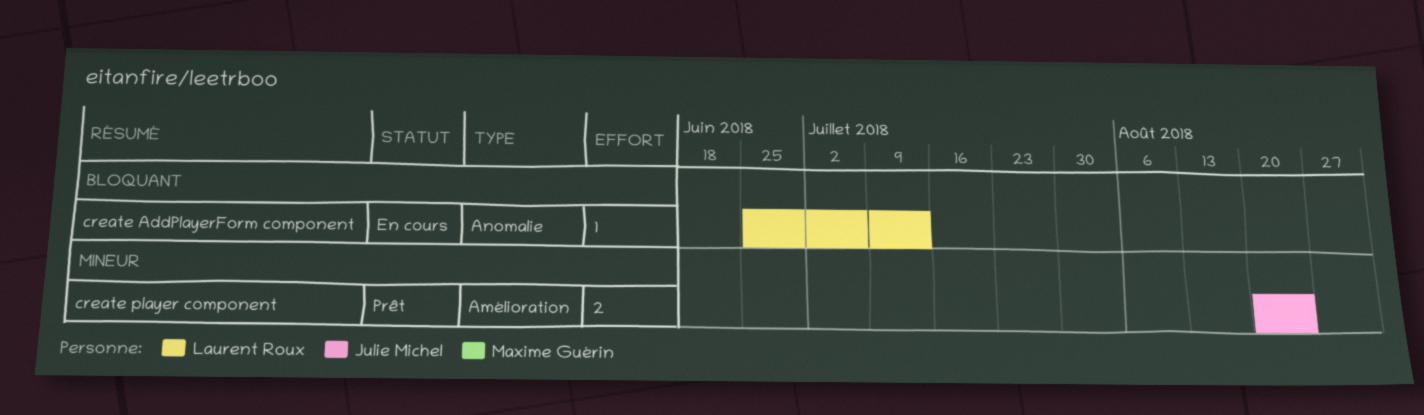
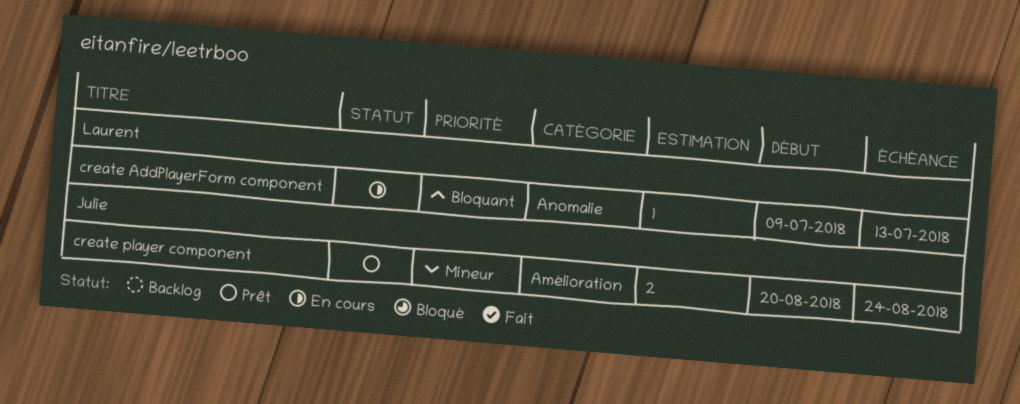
create AddPlayerForm component, start: Jun 25 -> Jul 9

